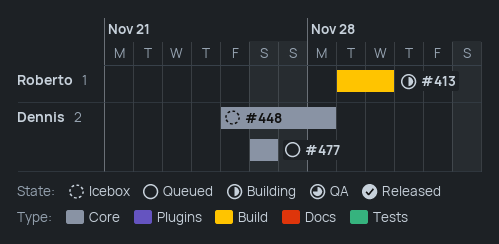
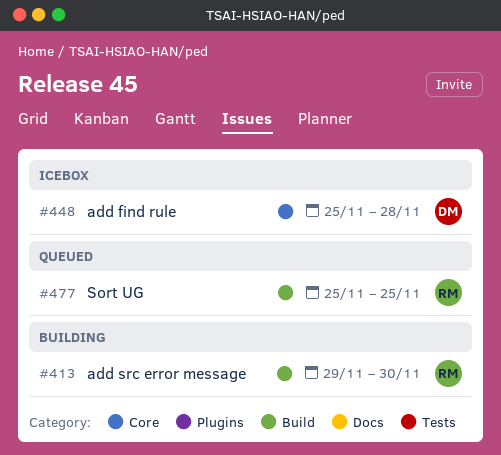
#477, owner: Dennis -> Roberto
#477, label: Core -> Build
#477, start: Nov 26 -> Nov 25
#477, due: Nov 26 -> Nov 25

